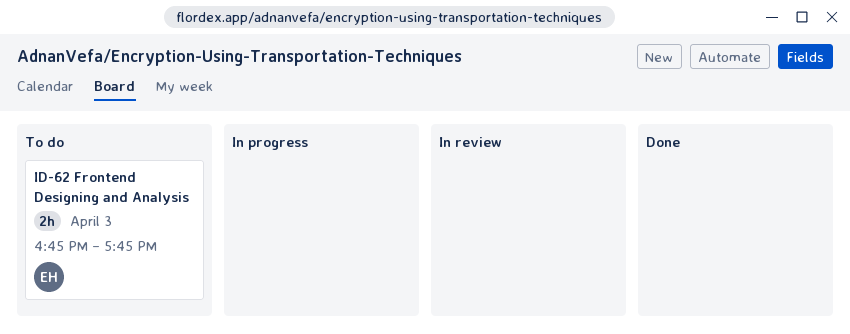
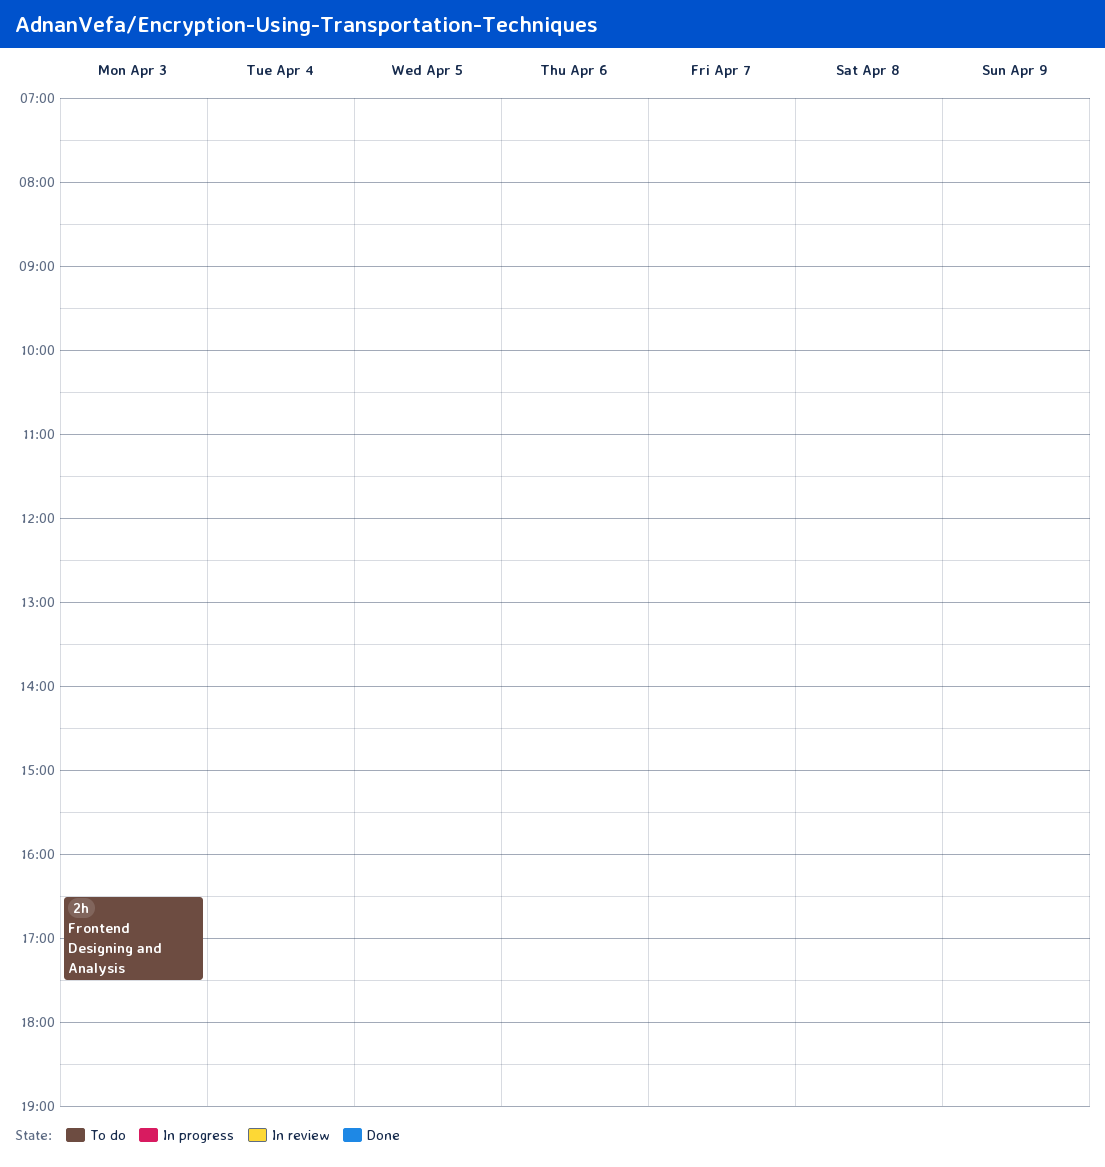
Frontend Designing and Analysis, begins: 16:45 -> 16:30
Frontend Designing and Analysis, ends: 17:45 -> 17:30

